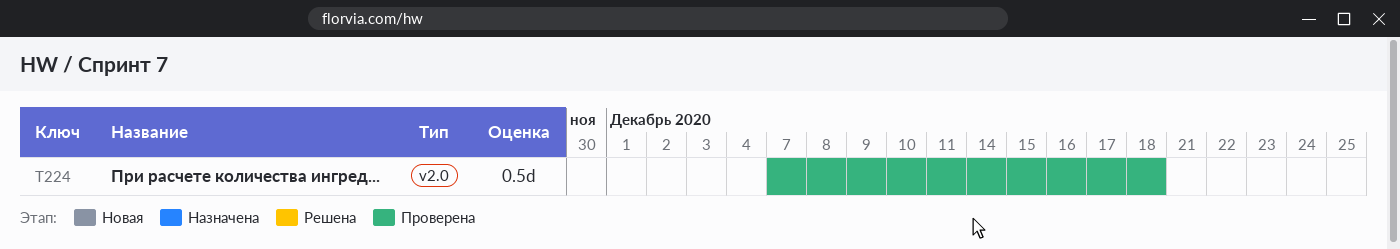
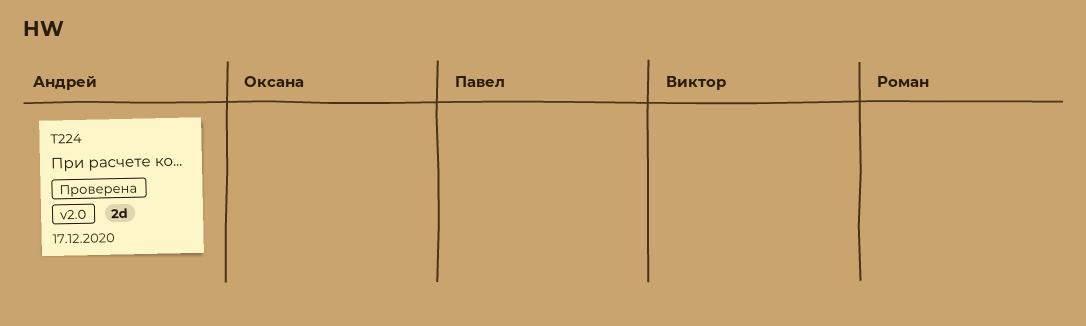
T224, estimate: 0.5d -> 2d
T224, due: Dec 18 -> Dec 17

